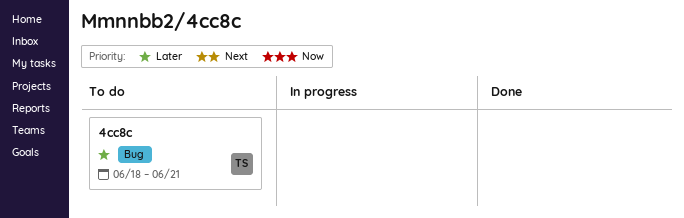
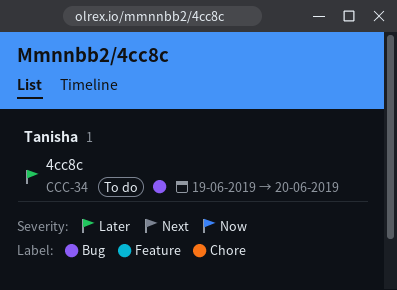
4cc8c, start: Jun 18 -> Jun 19
4cc8c, due: Jun 21 -> Jun 20

